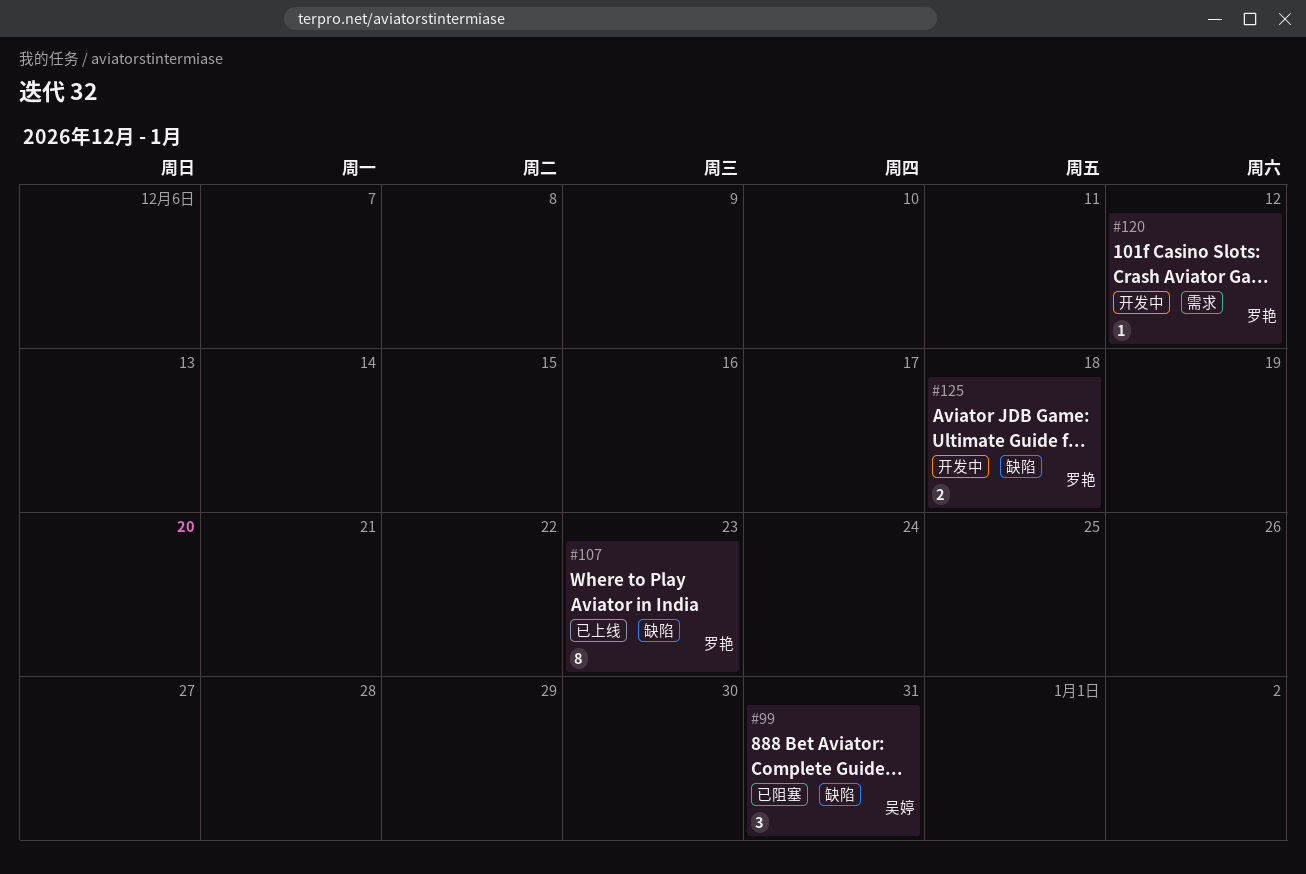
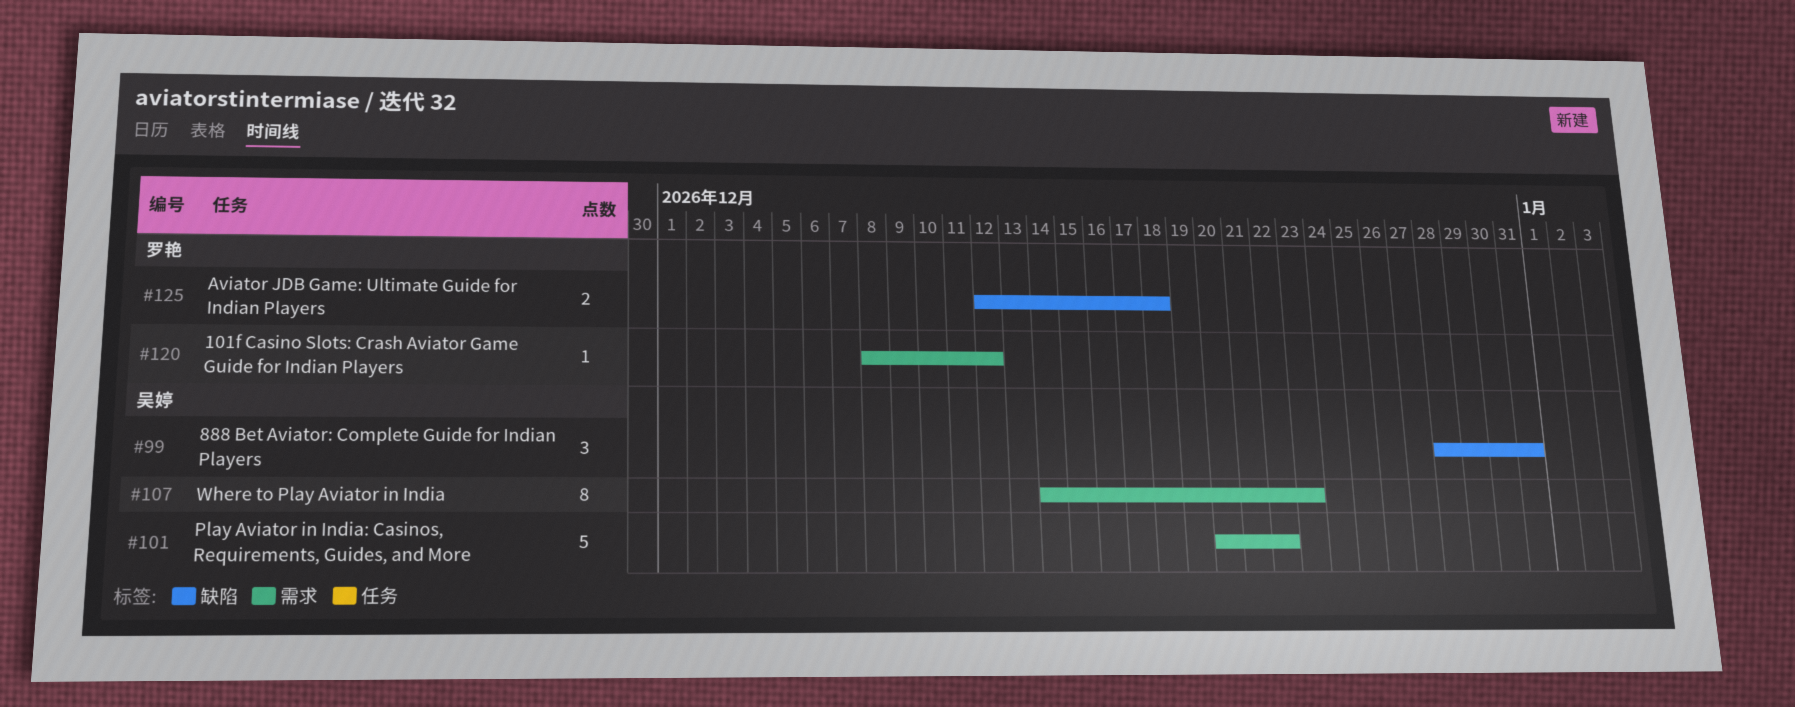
#101: none -> present
#107, owner: 罗艳 -> 吴婷
#107, label: 缺陷 -> 需求

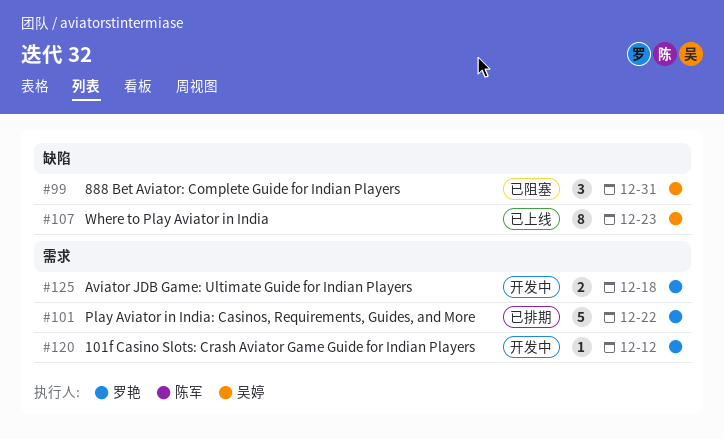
#101, owner: 吴婷 -> 罗艳
#107, label: 需求 -> 缺陷
#125, label: 缺陷 -> 需求

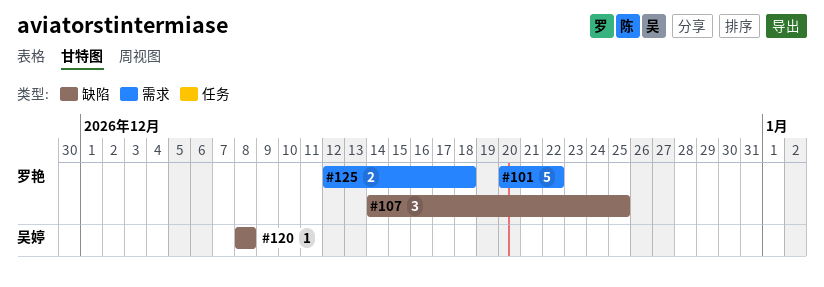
#99: present -> none
#107, owner: 吴婷 -> 罗艳
#107, estimate: 8 -> 3
#107, due: Dec 23 -> Dec 25
#120, owner: 罗艳 -> 吴婷
#120, label: 需求 -> 缺陷
#120, due: Dec 12 -> Dec 8

